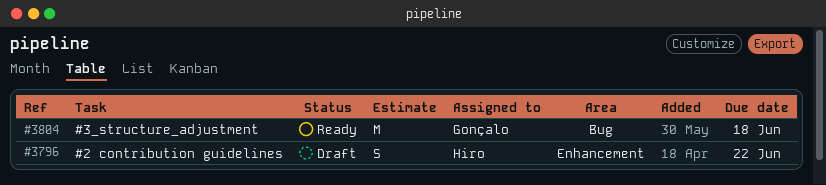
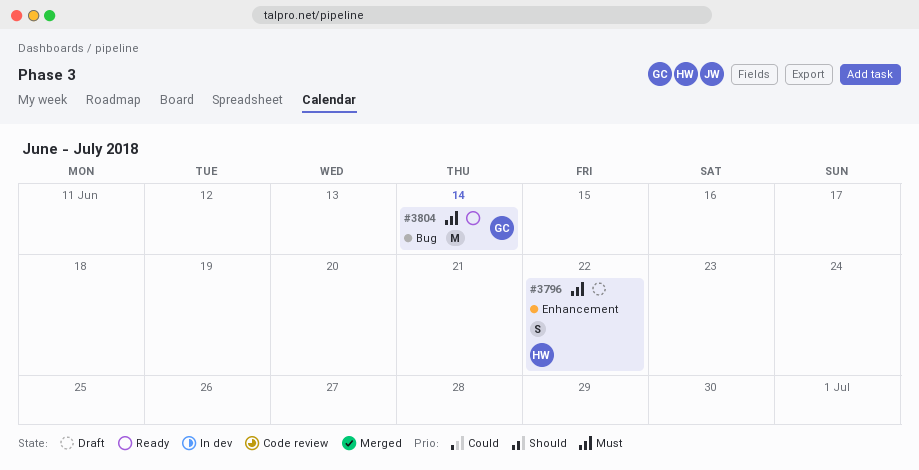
#3804, due: Jun 18 -> Jun 14

